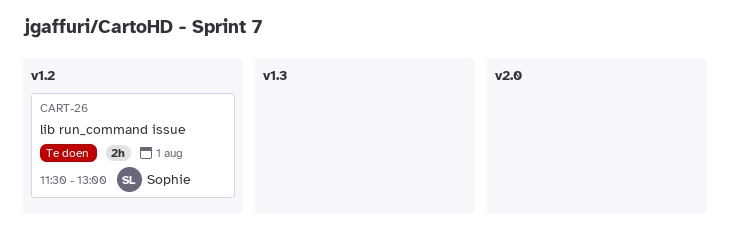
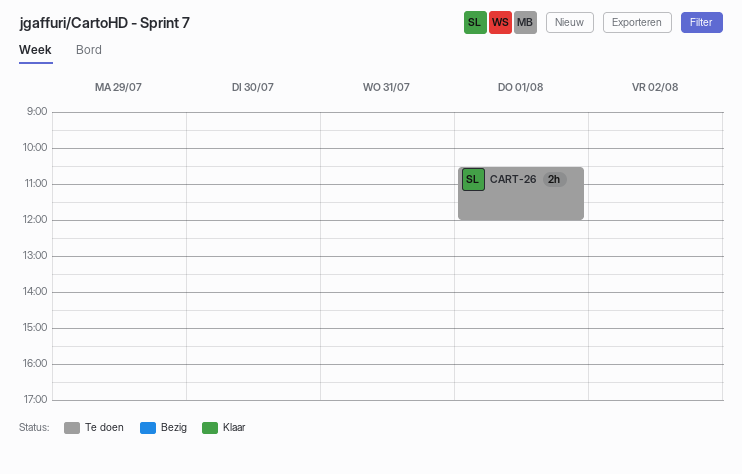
CART-26, begins: 11:30 -> 10:30
CART-26, ends: 13:00 -> 12:00

